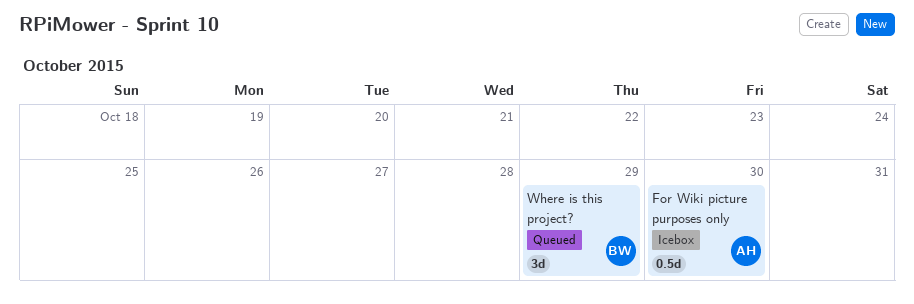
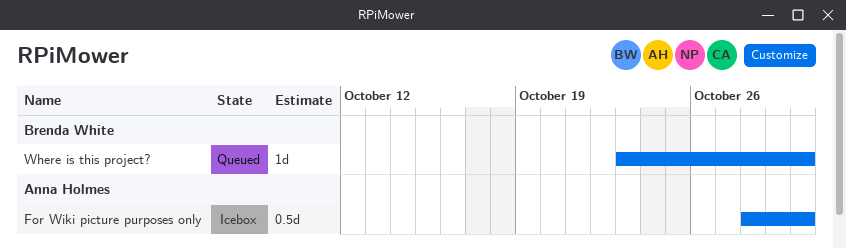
Where is this project?, estimate: 3d -> 1d
Where is this project?, due: Oct 29 -> Oct 30

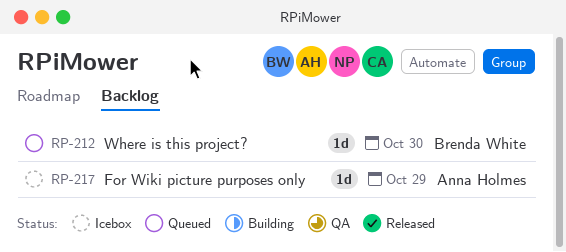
For Wiki picture purposes only, estimate: 0.5d -> 1d
For Wiki picture purposes only, due: Oct 30 -> Oct 29

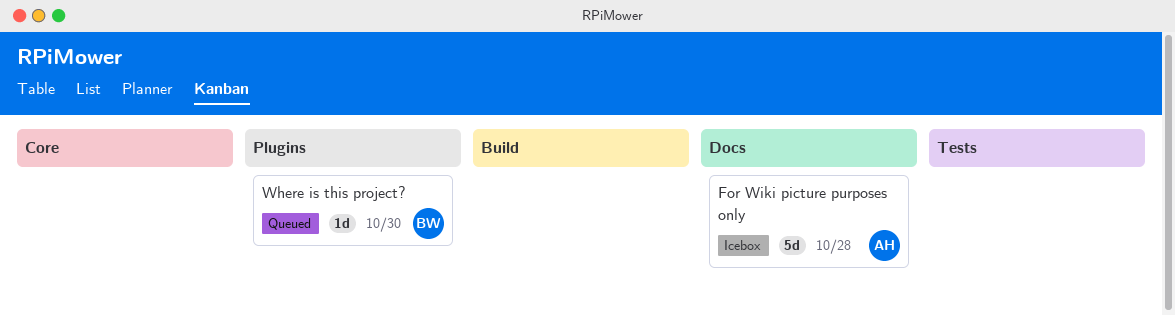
For Wiki picture purposes only, estimate: 1d -> 5d
For Wiki picture purposes only, due: Oct 29 -> Oct 28

